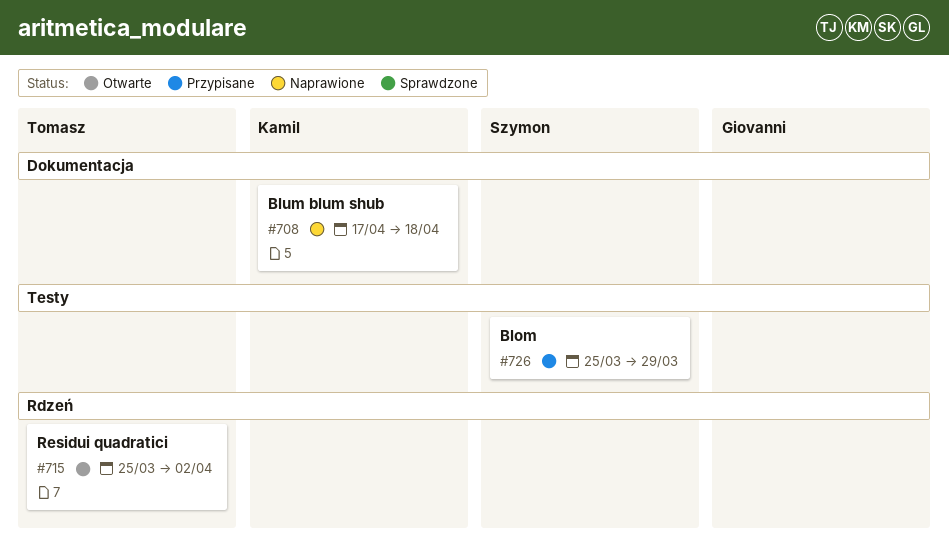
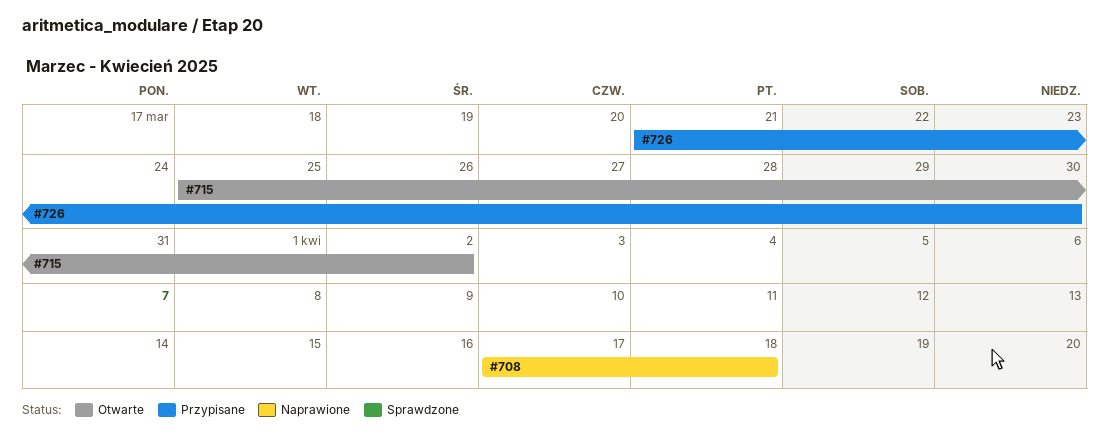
#726, start: Mar 25 -> Mar 21
#726, due: Mar 29 -> Mar 30

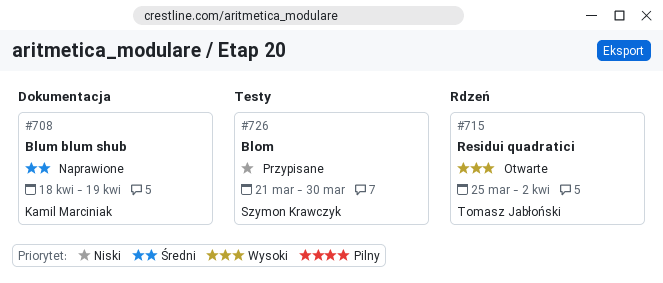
#708, start: Apr 17 -> Apr 18
#708, due: Apr 18 -> Apr 19

